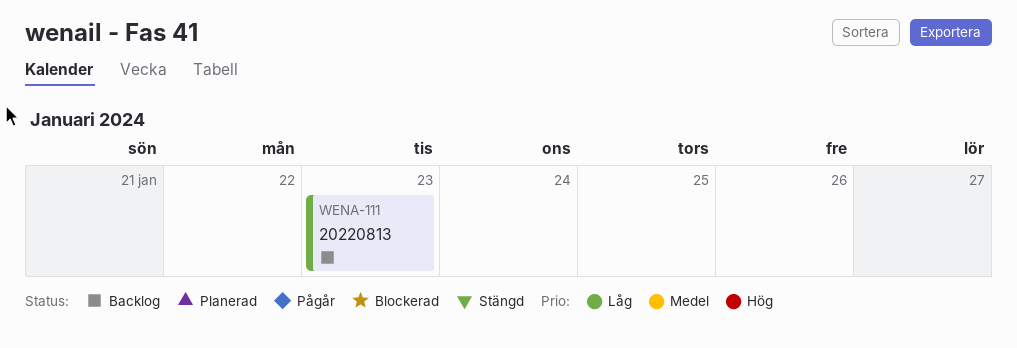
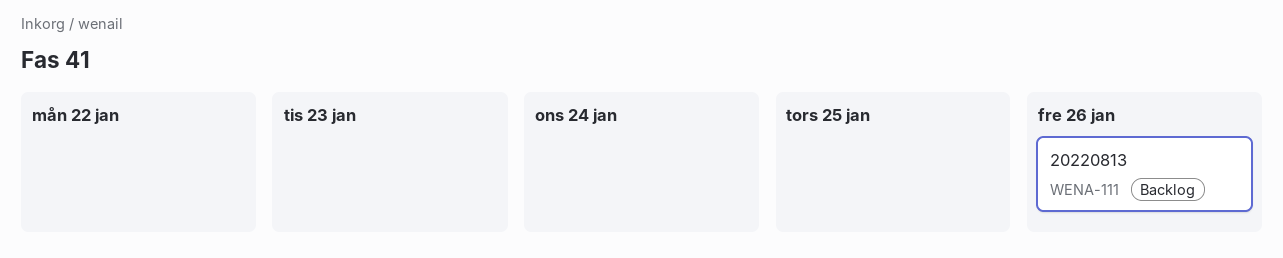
WENA-111, due: Jan 23 -> Jan 26

